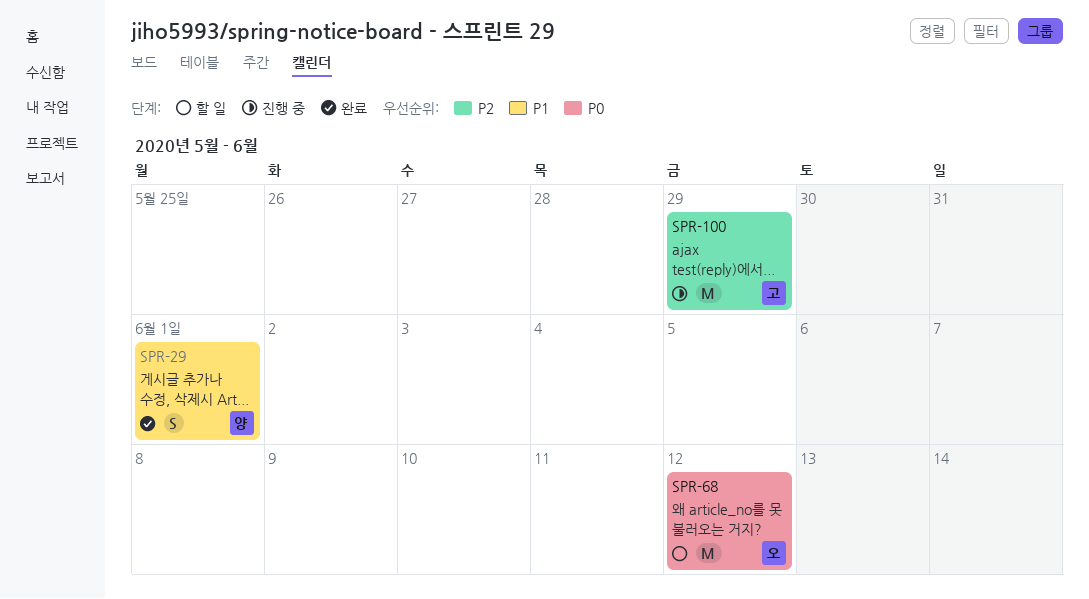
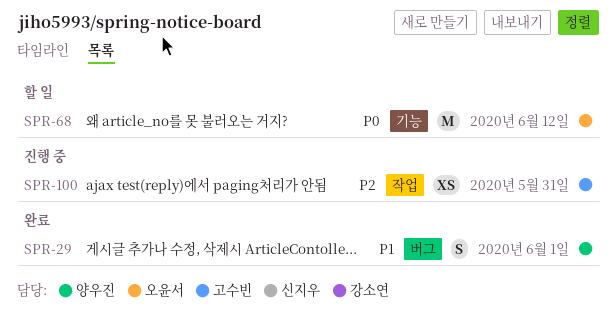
SPR-100, estimate: M -> XS
SPR-100, due: May 29 -> May 31

